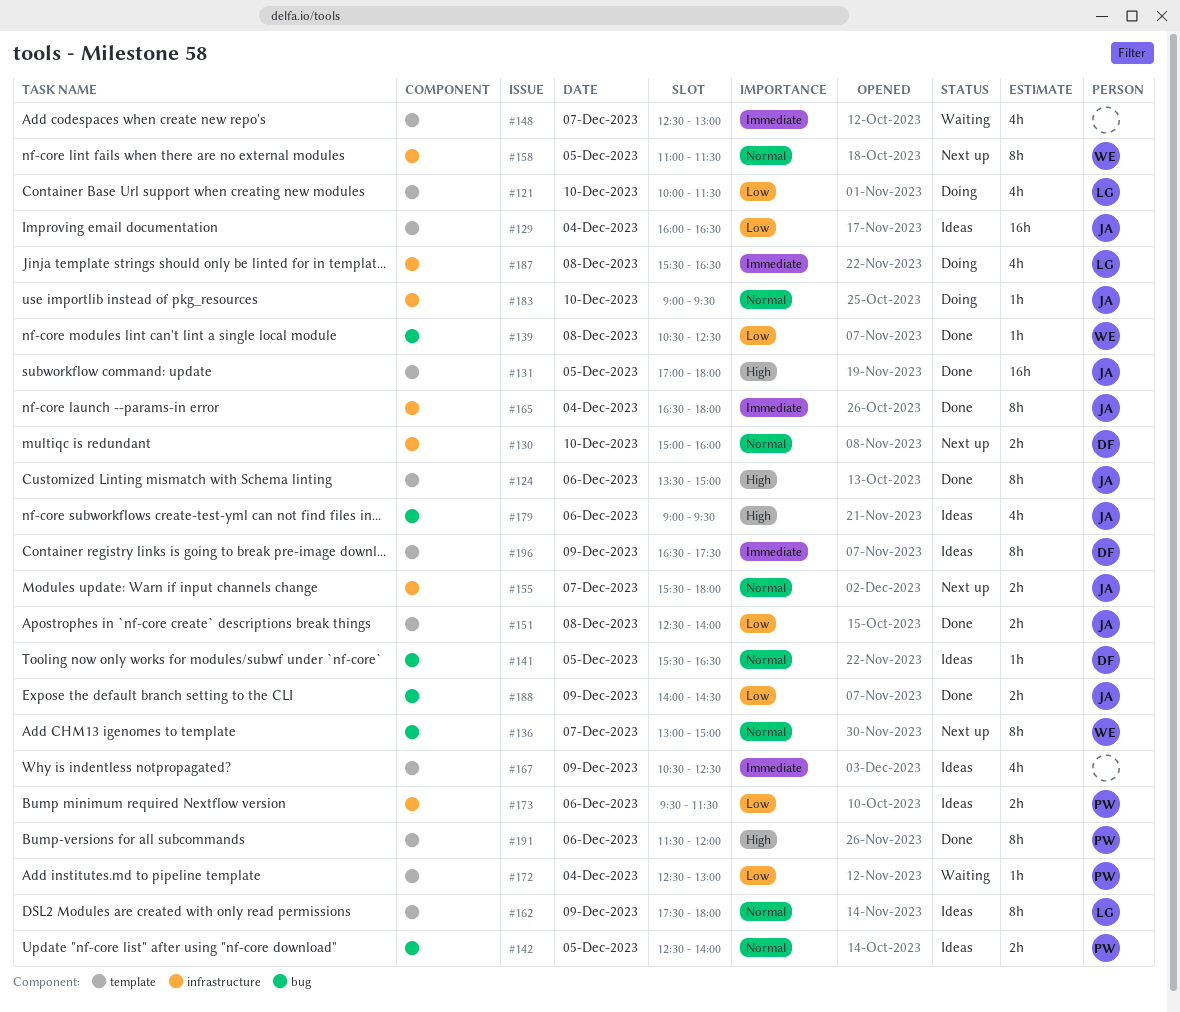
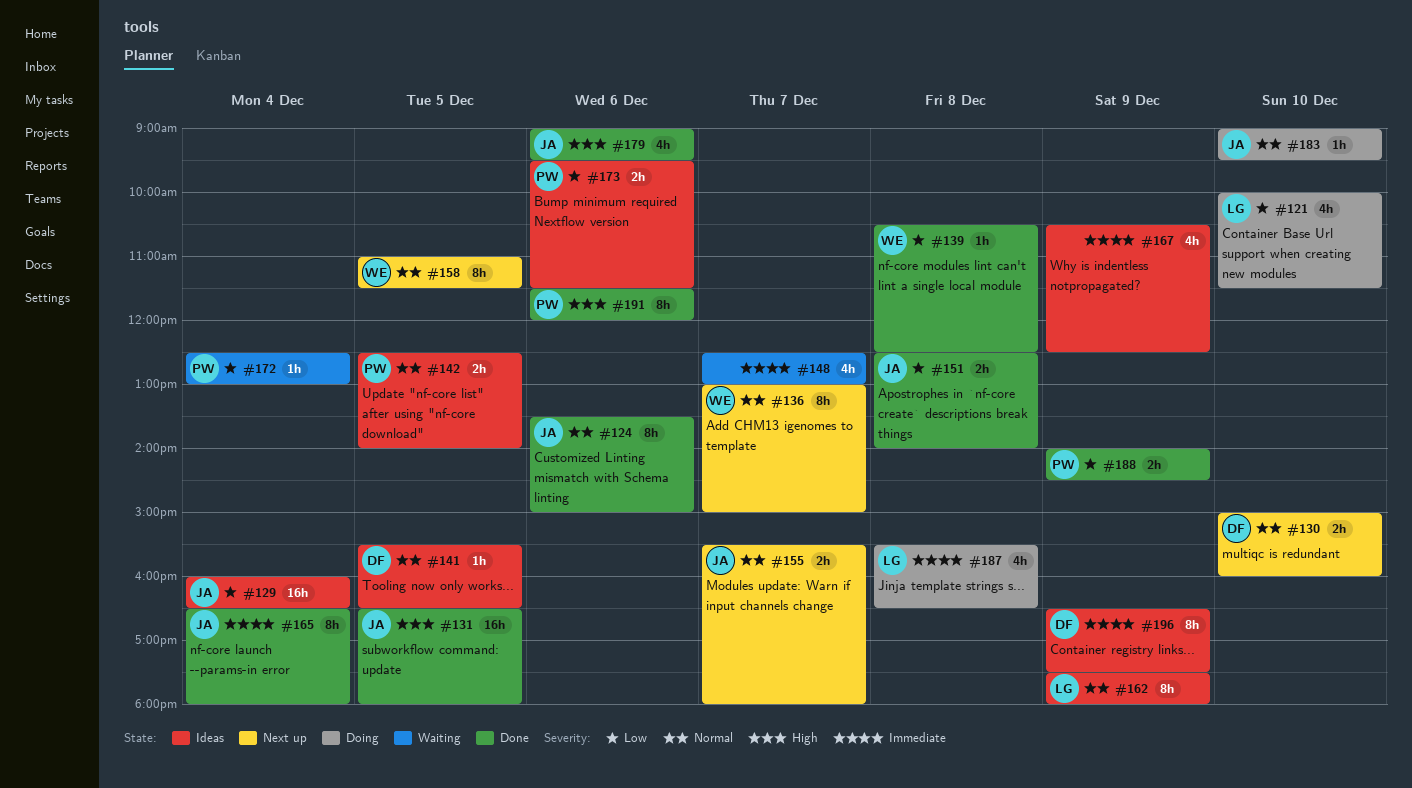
#124, priority: High -> Normal
#131, begins: 17:00 -> 16:30
#179, status: Ideas -> Done
#188, owner: JA -> PW

